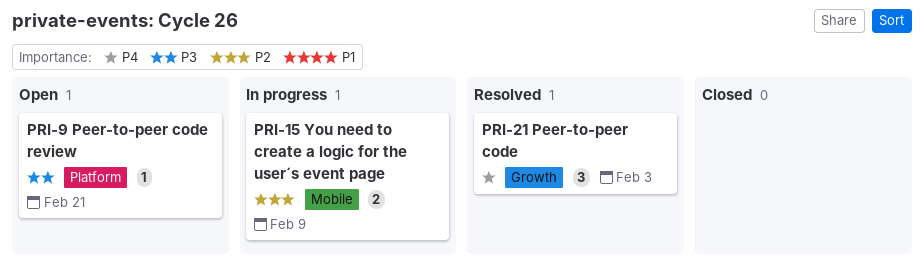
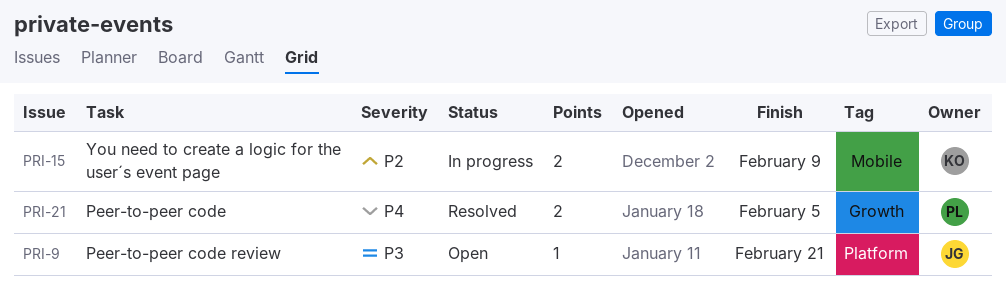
PRI-21, estimate: 3 -> 2
PRI-21, due: Feb 3 -> Feb 5

